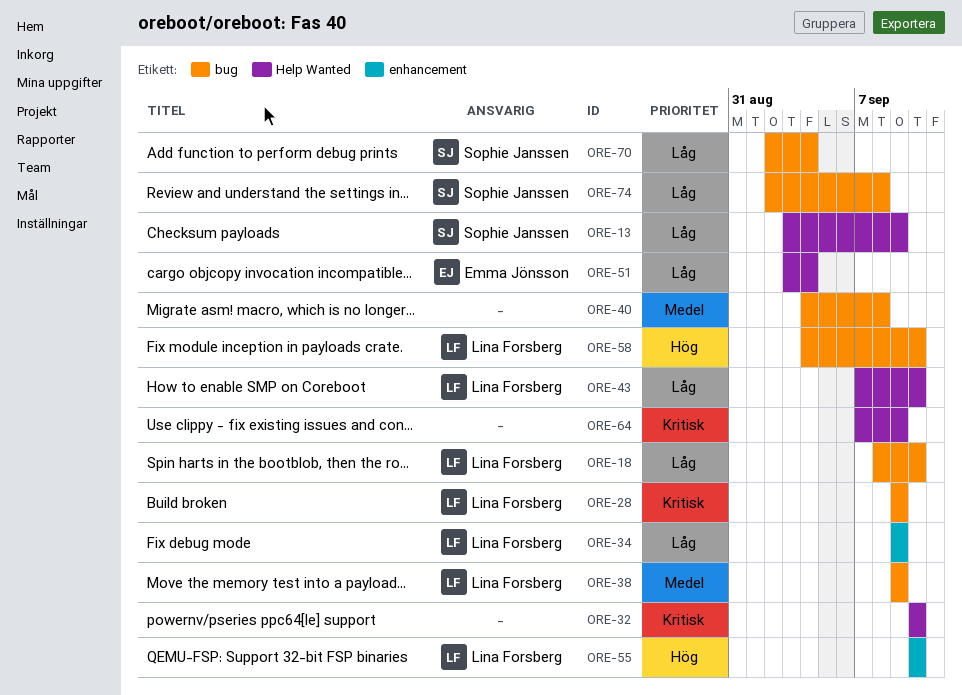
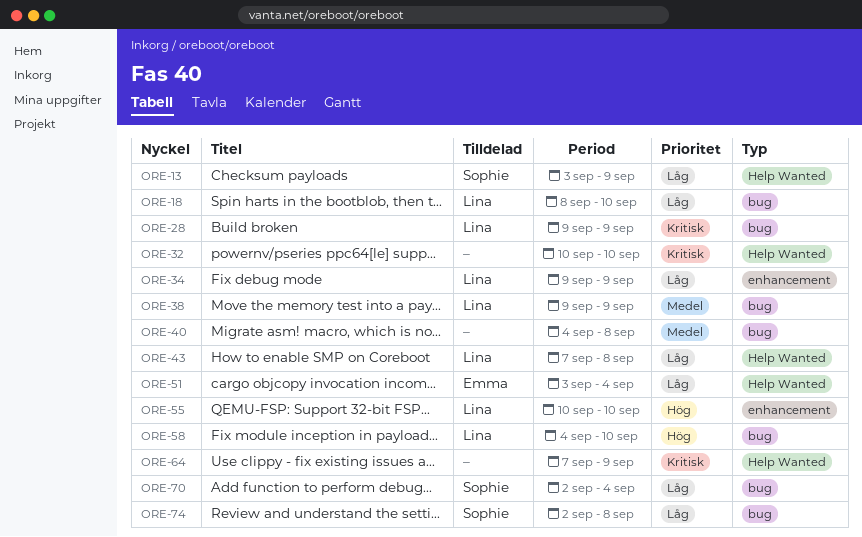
ORE-43, due: Sep 10 -> Sep 8

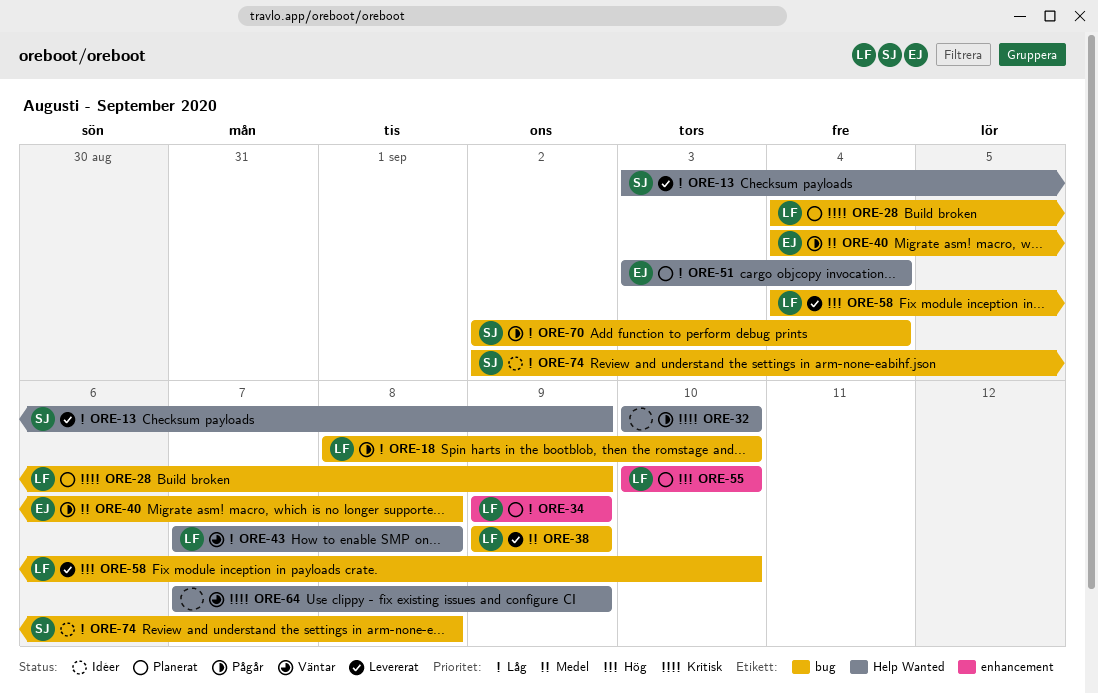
ORE-28, start: Sep 9 -> Sep 4
ORE-40, owner: none -> Emma

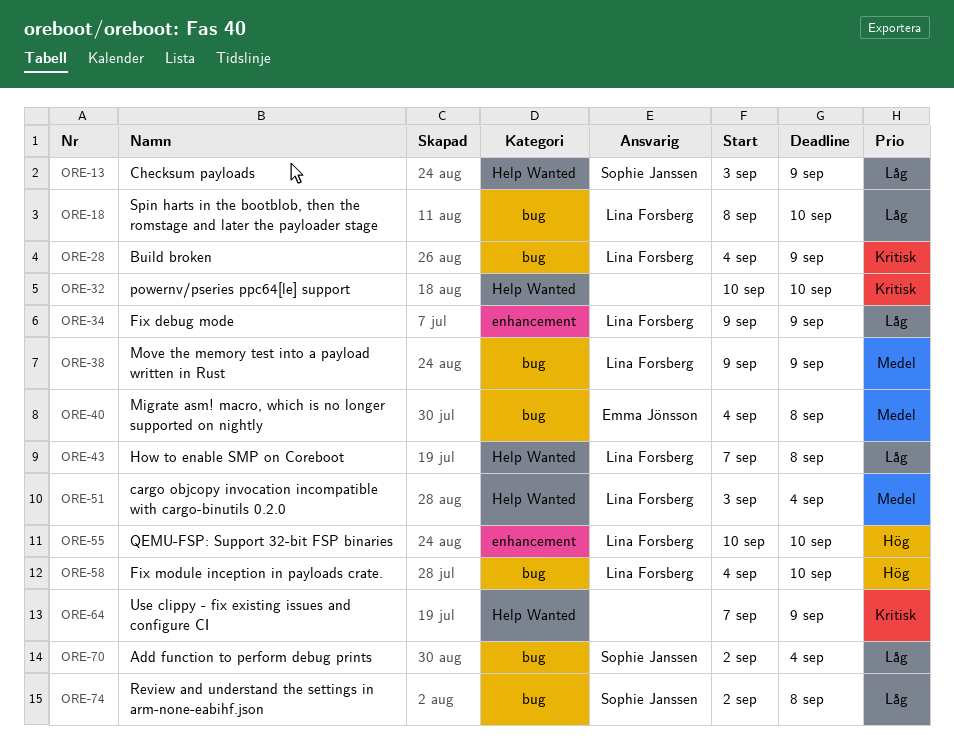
ORE-51, owner: Emma Jönsson -> Lina Forsberg
ORE-51, priority: Låg -> Medel

